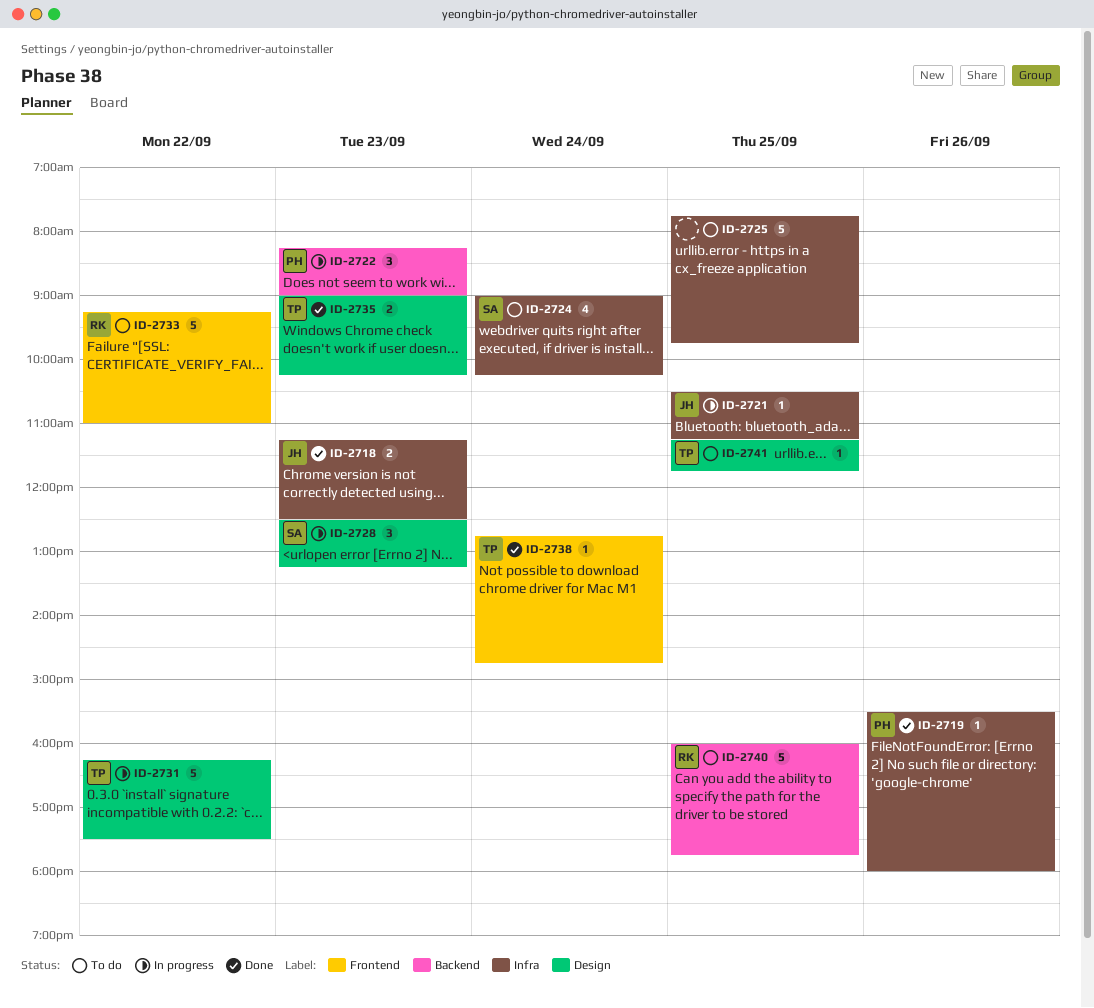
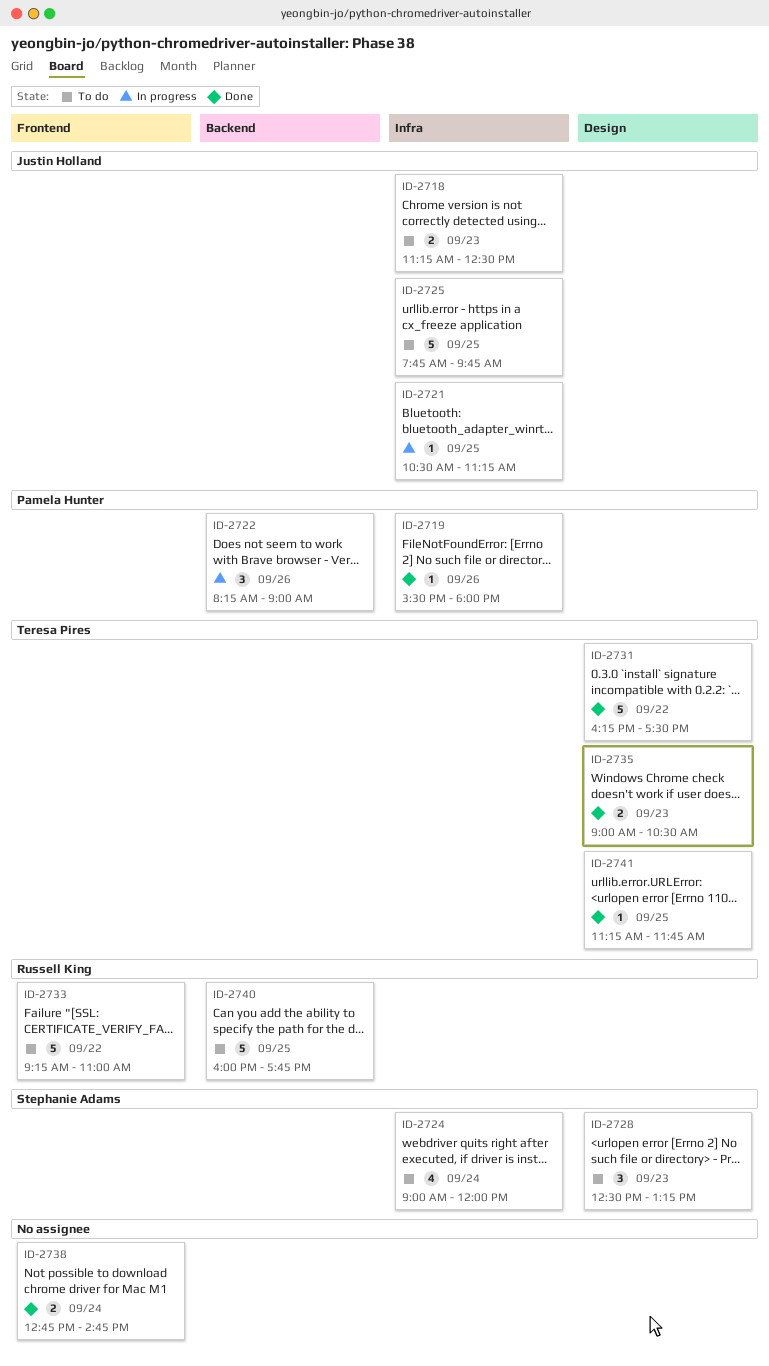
ID-2718, status: Done -> To do
ID-2722, day: Sep 23 -> Sep 26
ID-2724, ends: 10:15 -> 12:00
ID-2725, owner: none -> Justin Holland
ID-2728, status: In progress -> To do
ID-2731, status: In progress -> Done
ID-2735, ends: 10:15 -> 10:30
ID-2738, owner: Teresa Pires -> none
ID-2738, estimate: 1 -> 2
ID-2741, status: To do -> Done

